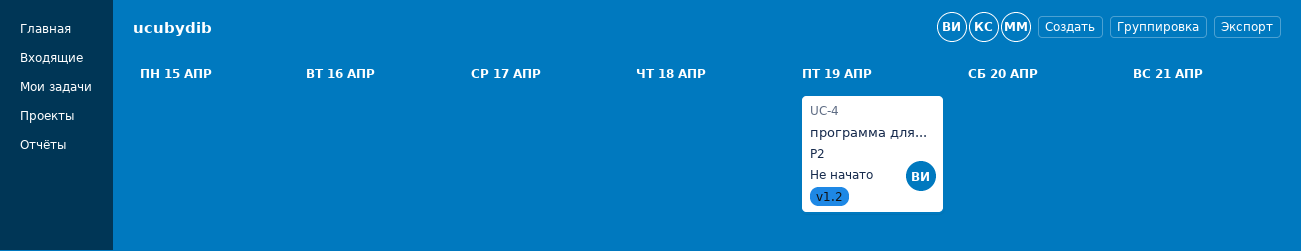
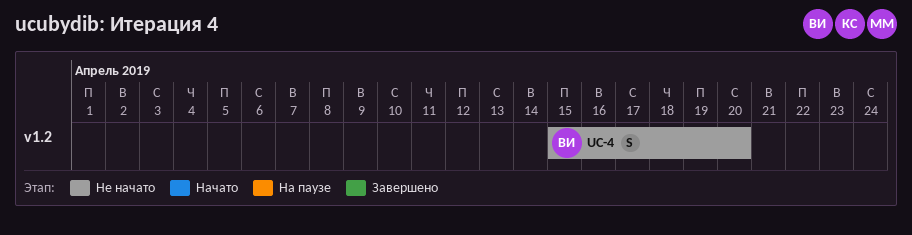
UC-4, due: Apr 19 -> Apr 20

